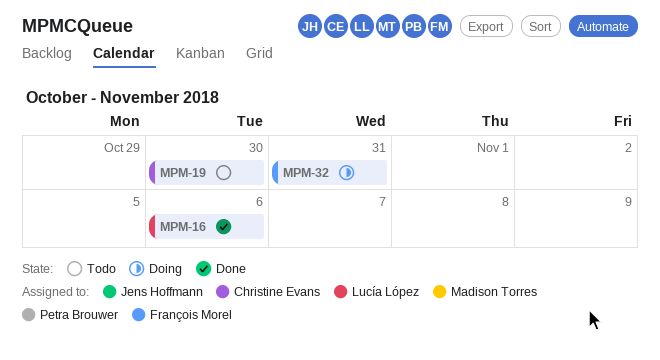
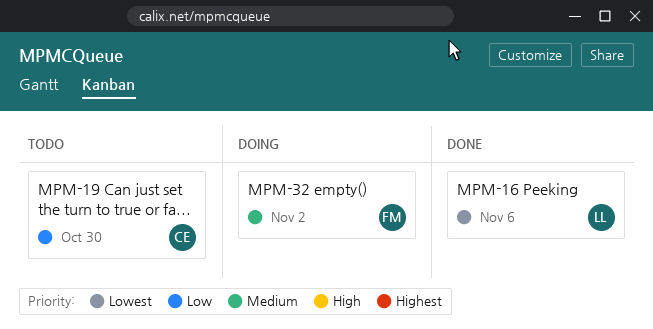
MPM-32, due: Oct 31 -> Nov 2

